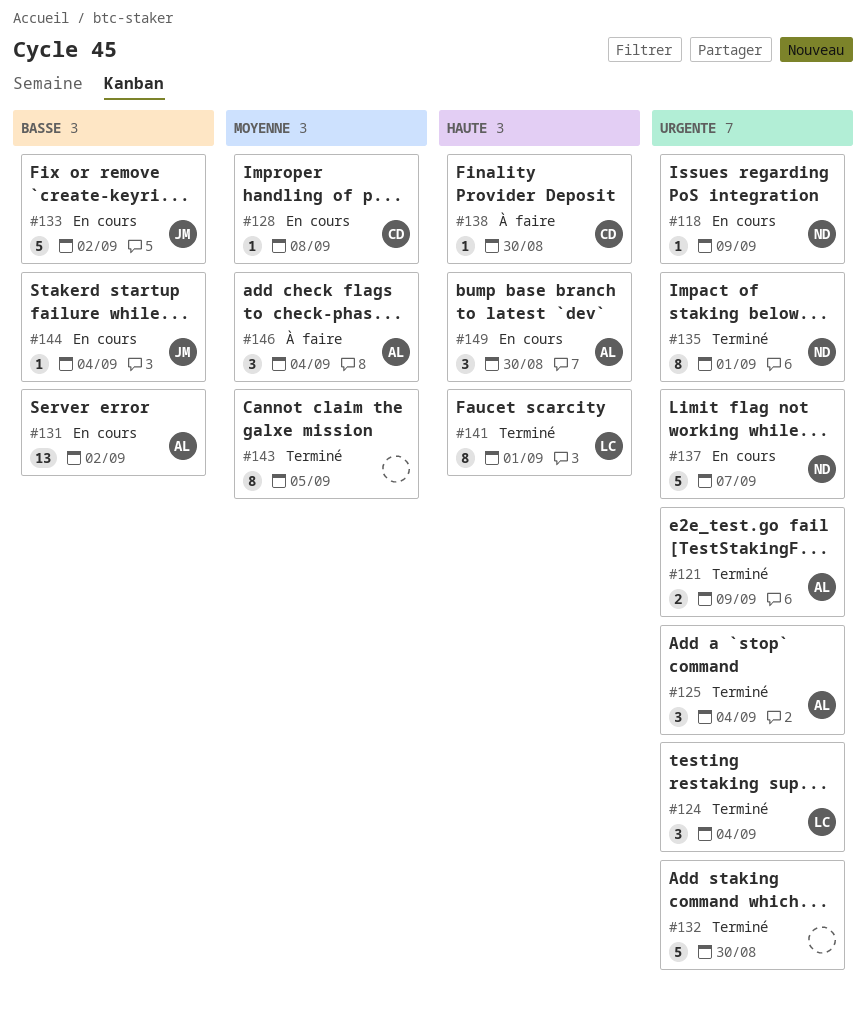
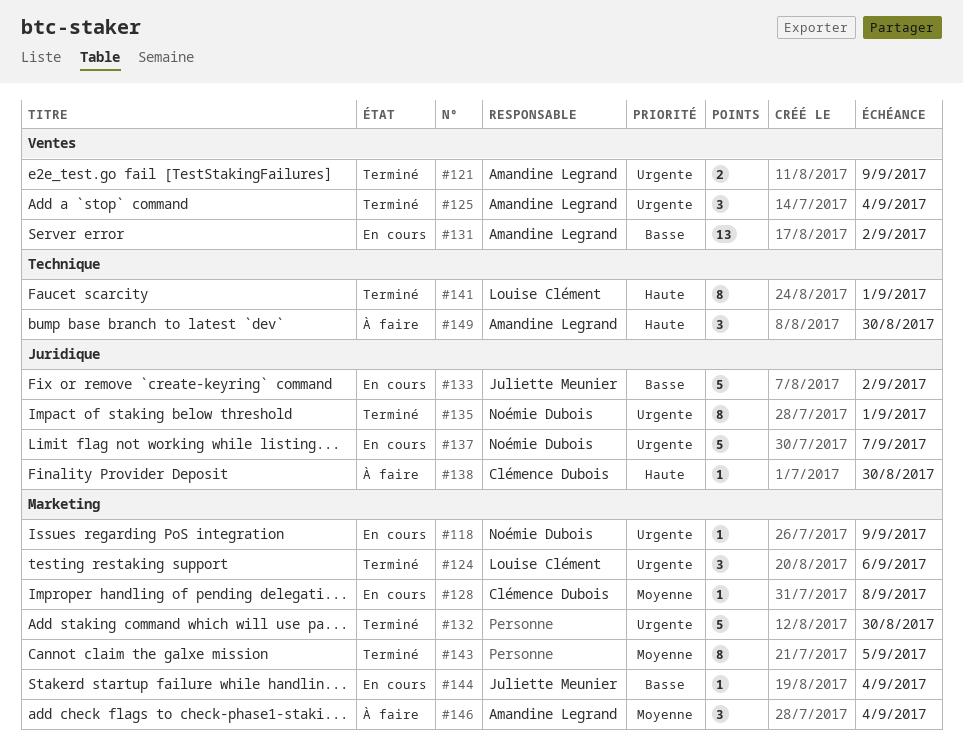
#124, due: Sep 4 -> Sep 6
#149, status: En cours -> À faire

